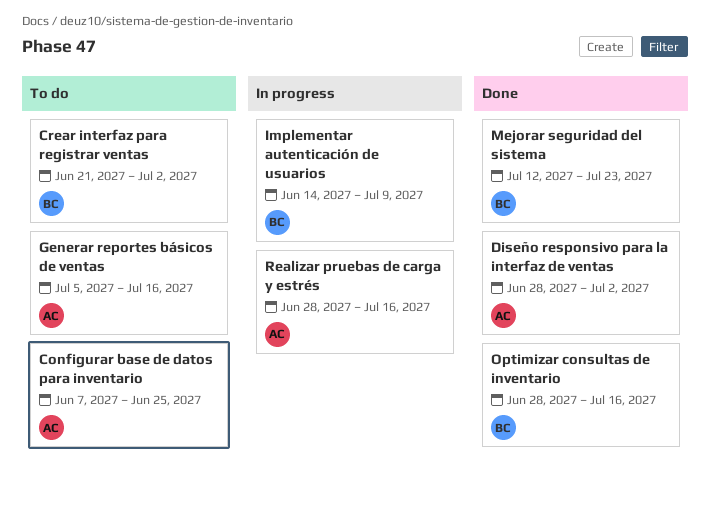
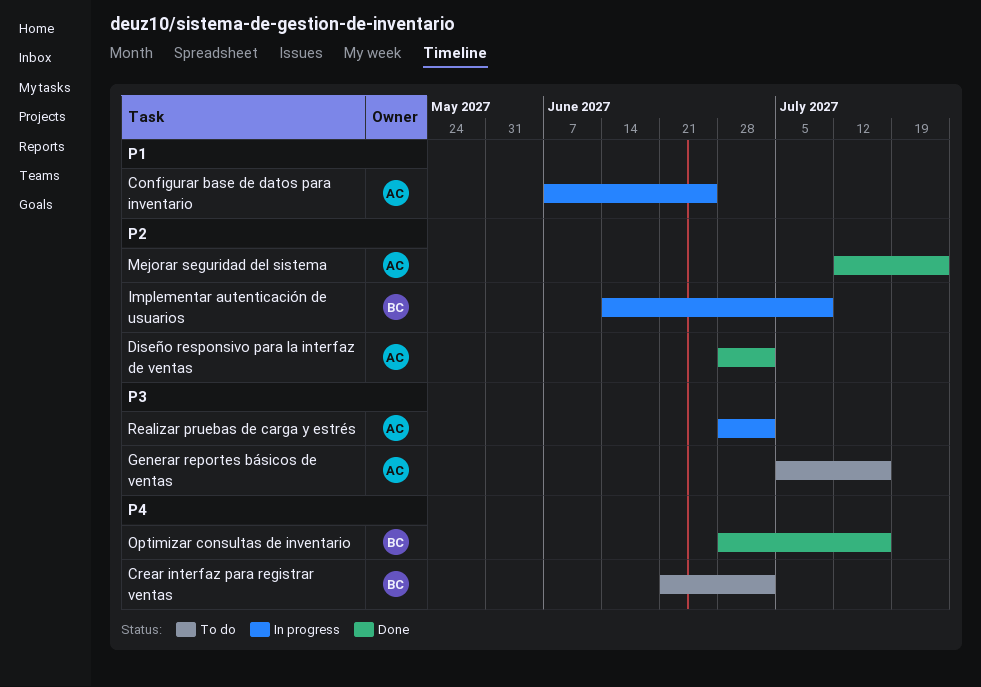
Configurar base de datos para inventario, status: To do -> In progress
Mejorar seguridad del sistema, owner: BC -> AC
Realizar pruebas de carga y estrés, due: Jul 16 -> Jul 2

